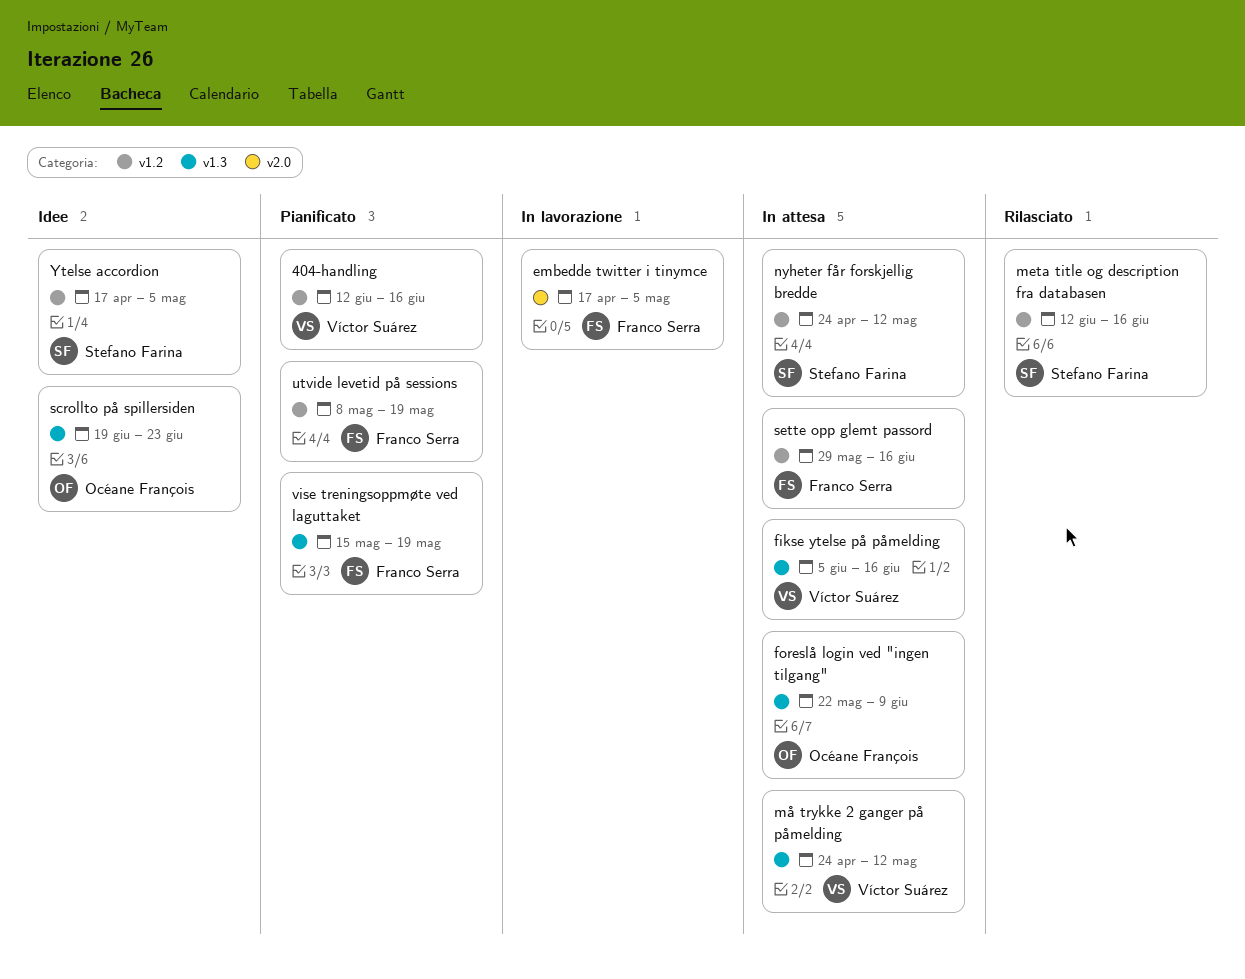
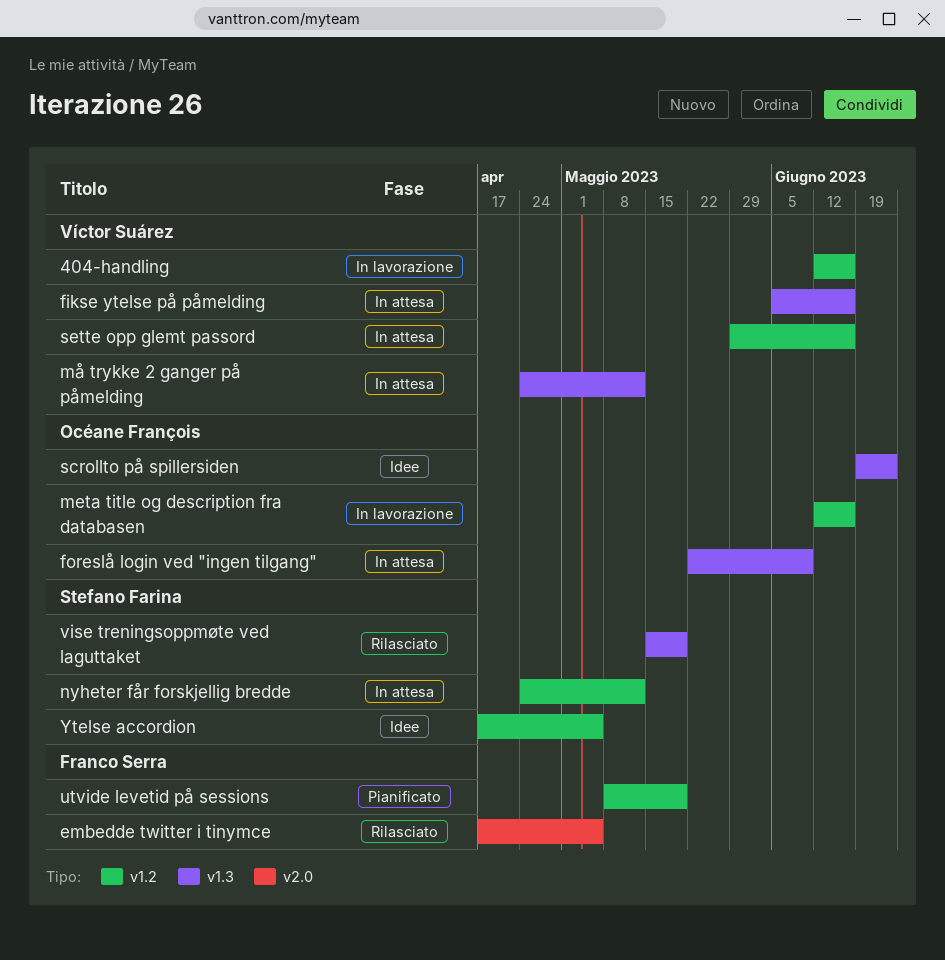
404-handling, status: Pianificato -> In lavorazione
embedde twitter i tinymce, status: In lavorazione -> Rilasciato
meta title og description fra databasen, status: Rilasciato -> In lavorazione
meta title og description fra databasen, owner: Stefano Farina -> Océane François
sette opp glemt passord, owner: Franco Serra -> Víctor Suárez
vise treningsoppmøte ved laguttaket, status: Pianificato -> Rilasciato
vise treningsoppmøte ved laguttaket, owner: Franco Serra -> Stefano Farina

